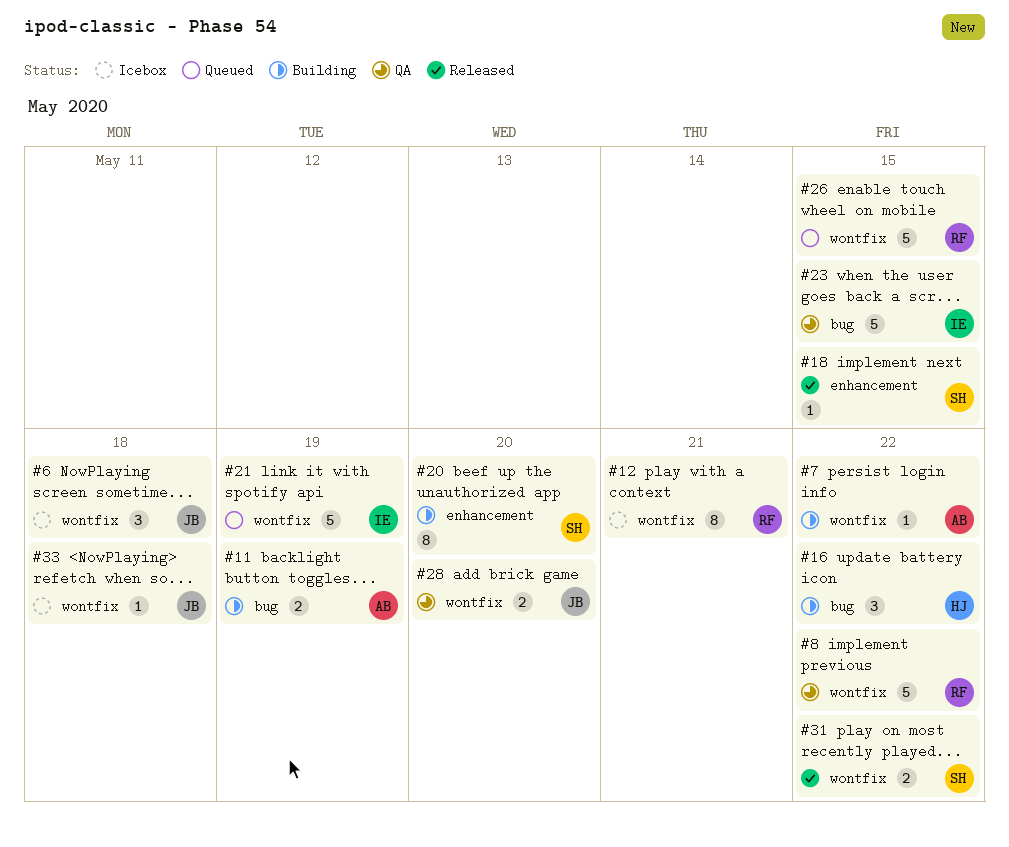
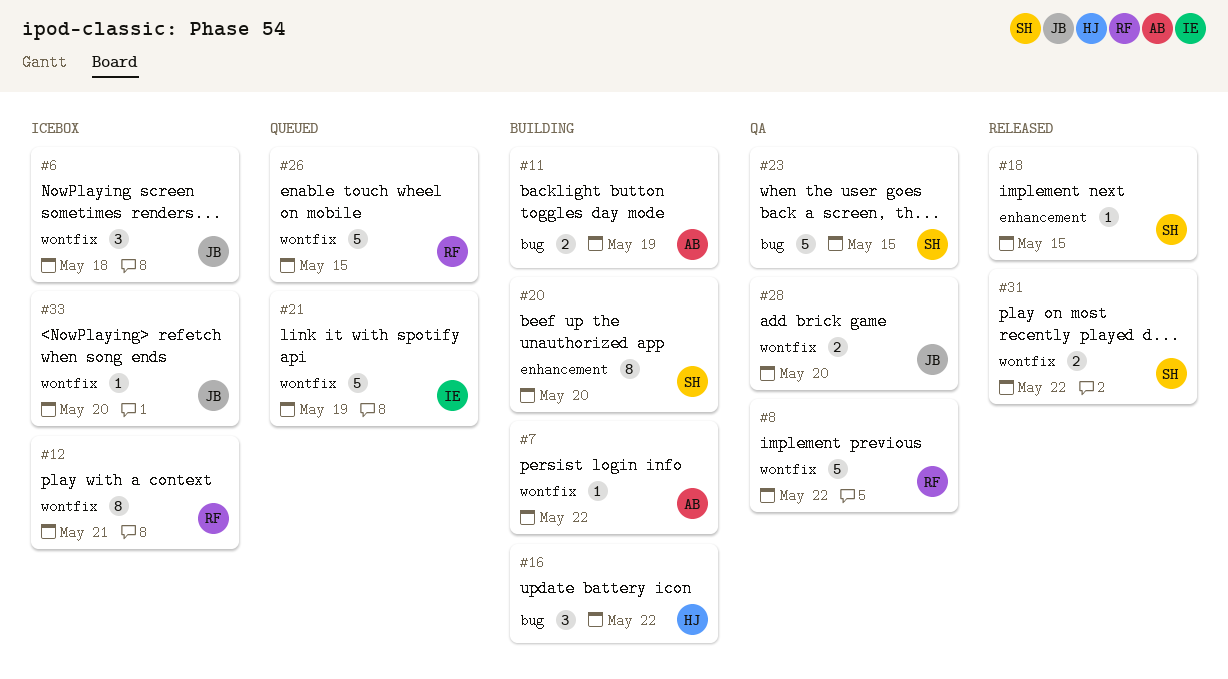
#23, owner: IE -> SH
#33, due: May 18 -> May 20

